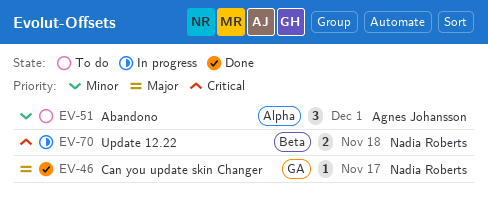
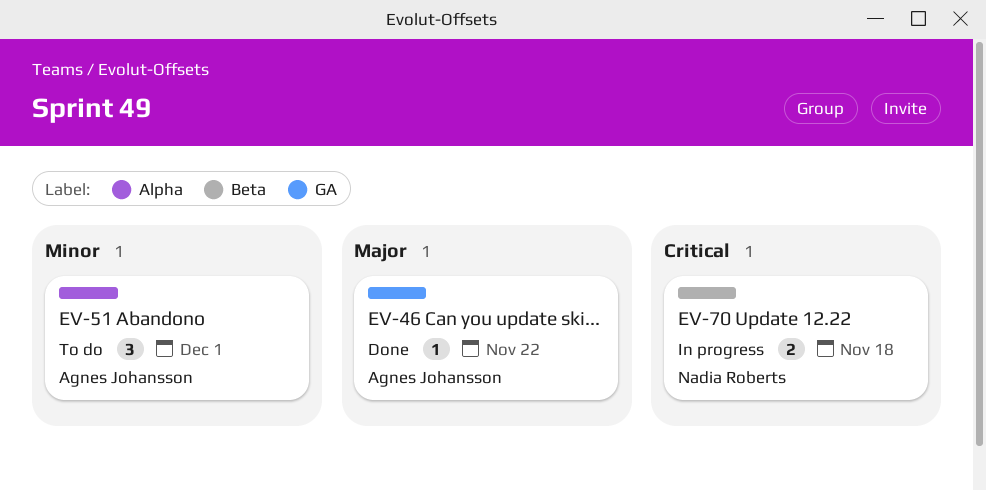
EV-46, owner: Nadia Roberts -> Agnes Johansson
EV-46, due: Nov 17 -> Nov 22

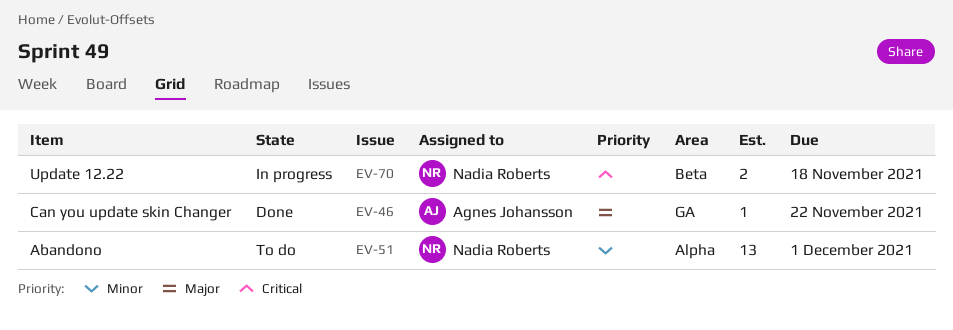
EV-51, owner: Agnes Johansson -> Nadia Roberts
EV-51, estimate: 3 -> 13

